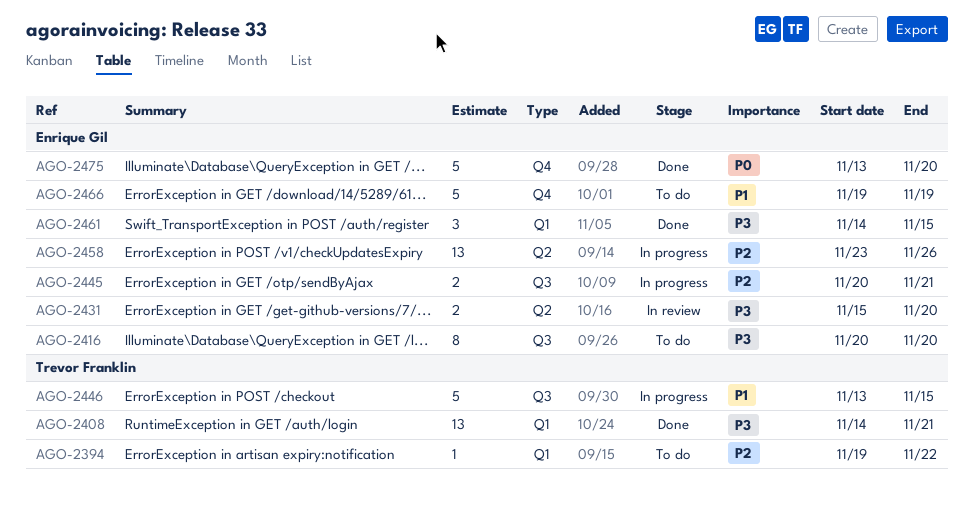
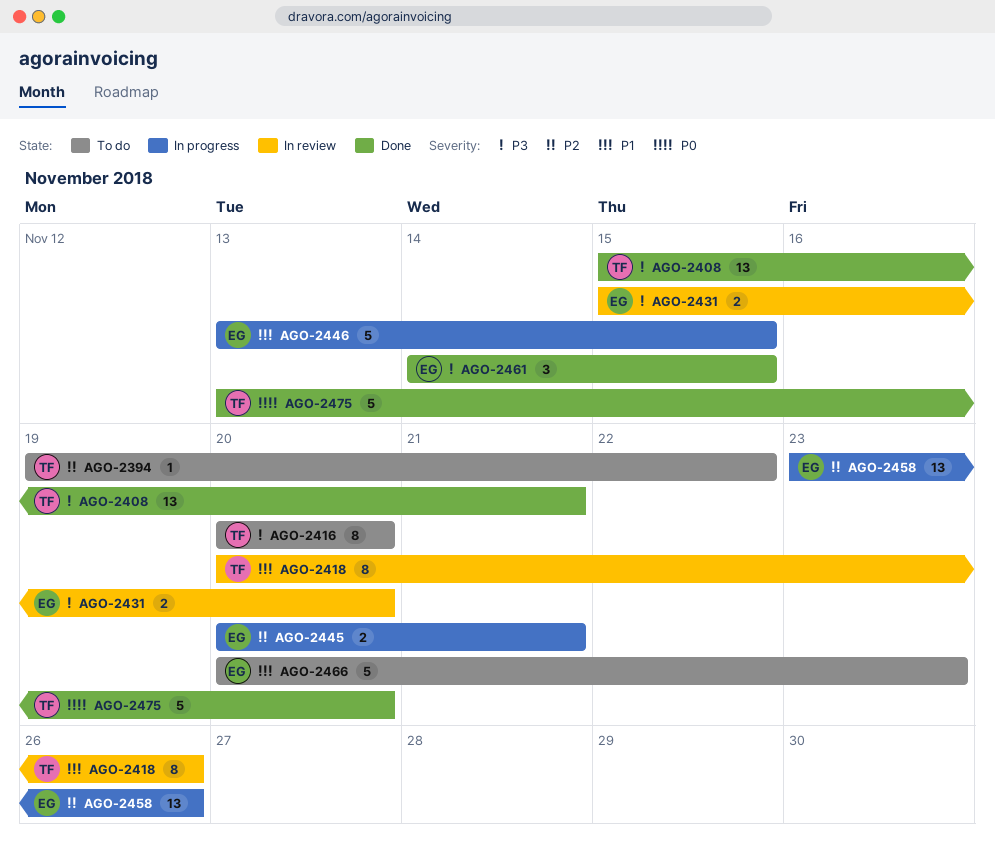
AGO-2408, start: Nov 14 -> Nov 15
AGO-2416, owner: Enrique Gil -> Trevor Franklin
AGO-2418: none -> present
AGO-2446, owner: Trevor Franklin -> Enrique Gil
AGO-2466, start: Nov 19 -> Nov 20
AGO-2466, due: Nov 19 -> Nov 23
AGO-2475, owner: Enrique Gil -> Trevor Franklin

